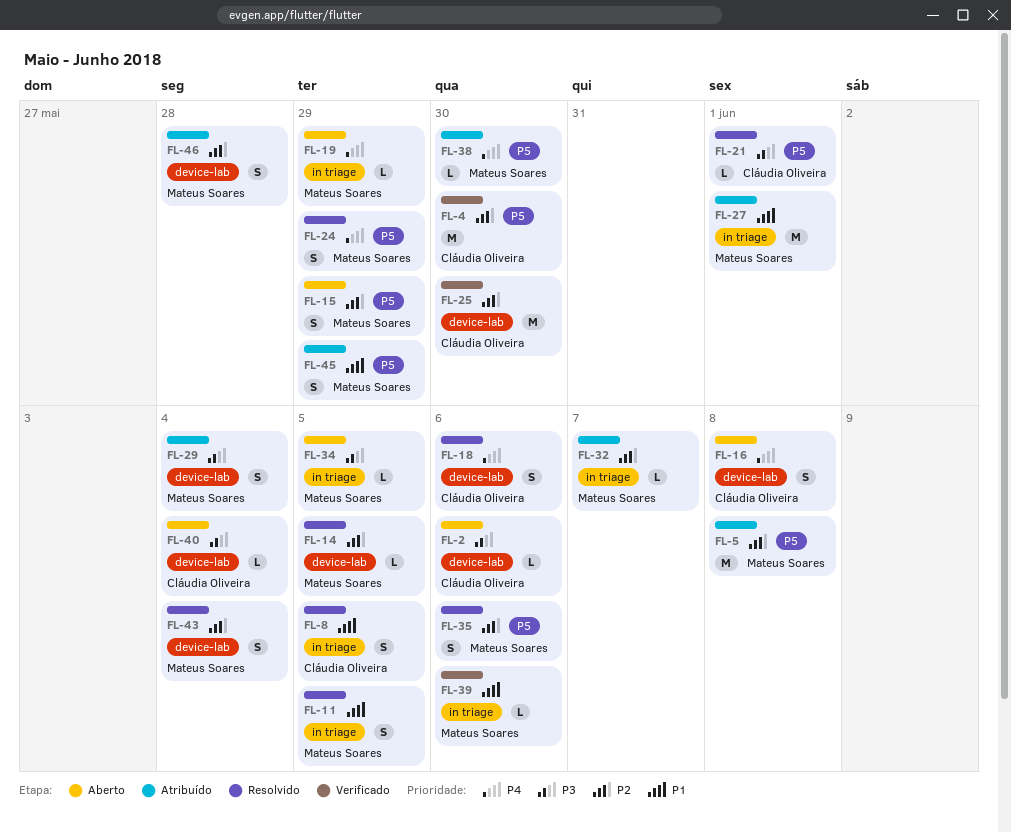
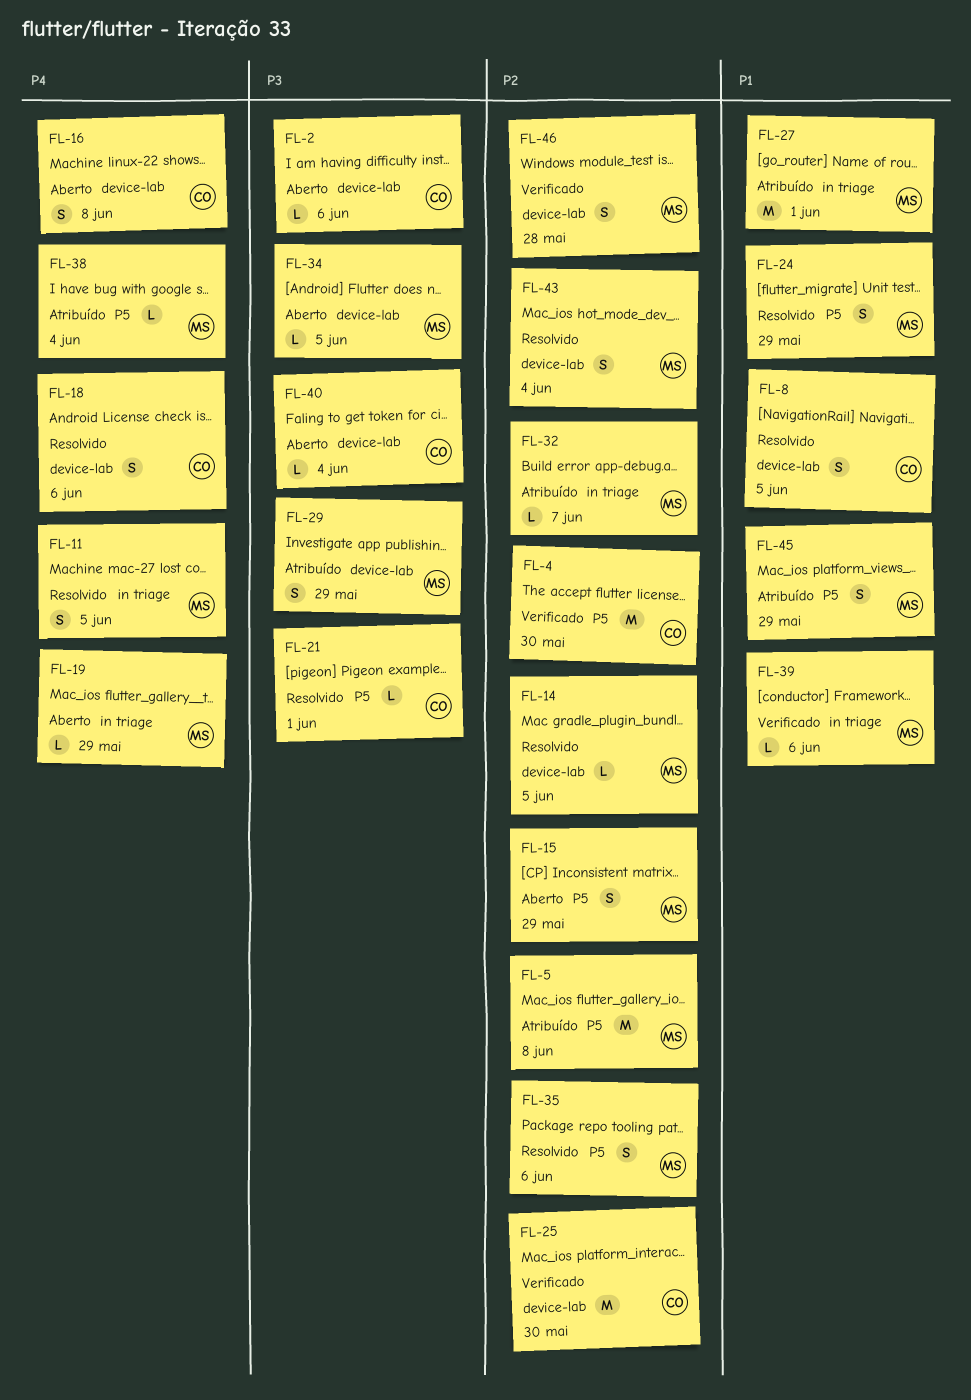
FL-8, label: in triage -> device-lab
FL-11, priority: P1 -> P4
FL-24, priority: P4 -> P1
FL-29, due: Jun 4 -> May 29
FL-34, label: in triage -> device-lab
FL-38, due: May 30 -> Jun 4
FL-46, status: Atribuído -> Verificado

